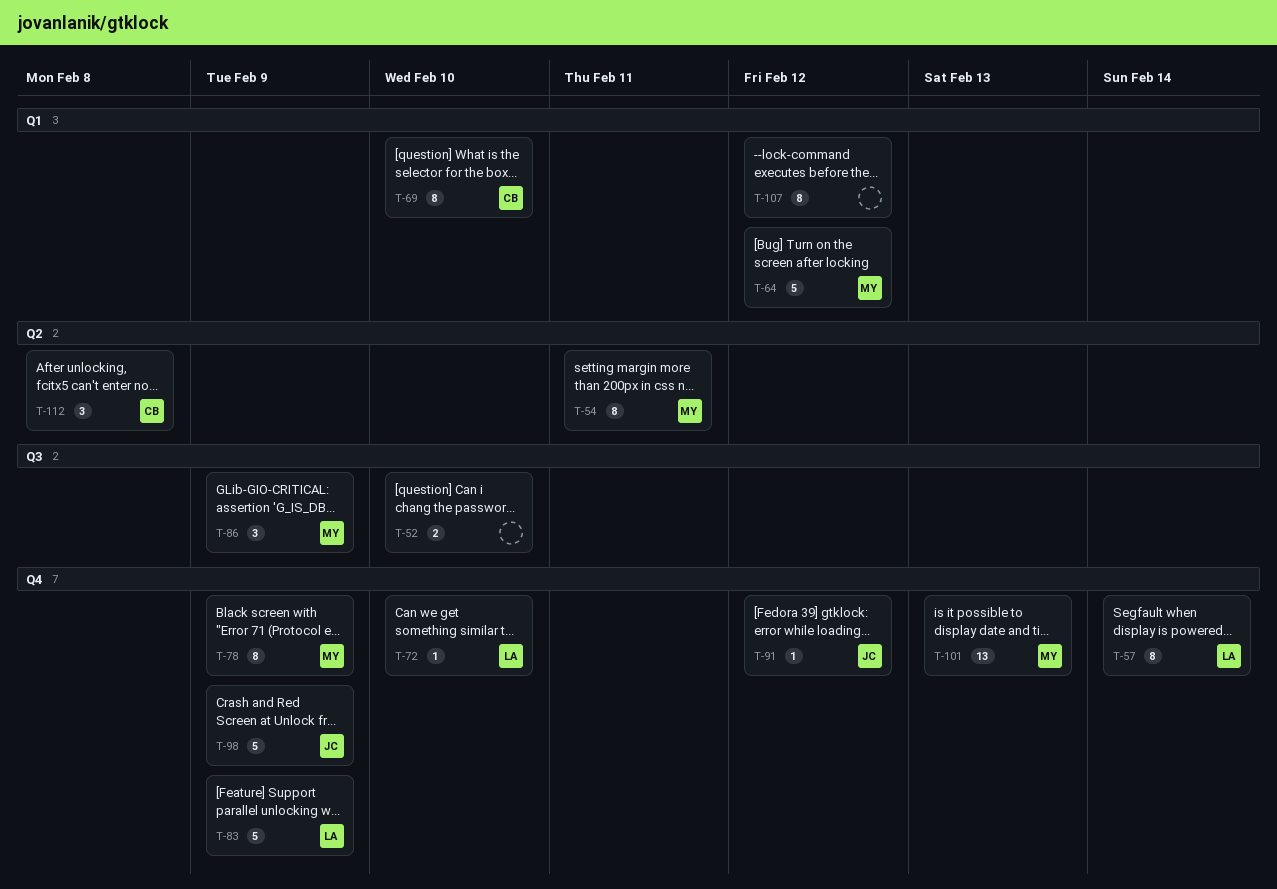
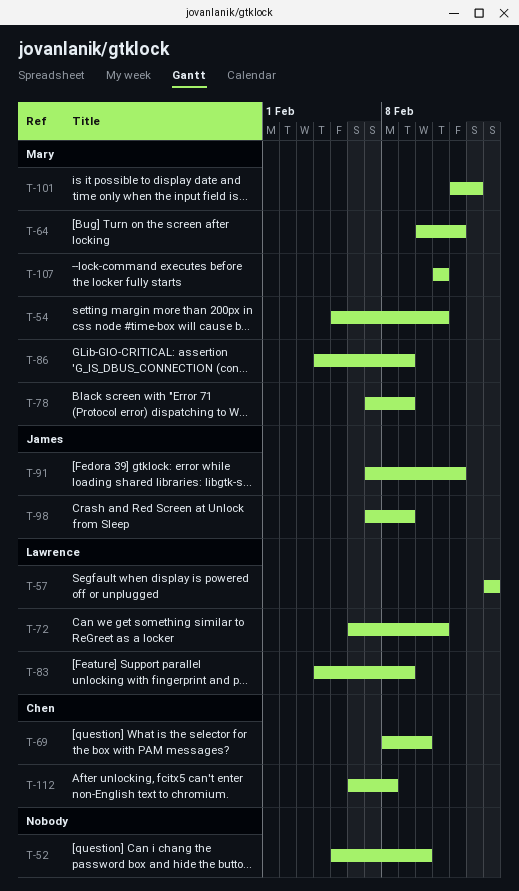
T-72, due: Feb 10 -> Feb 11
T-107, owner: none -> Mary
T-107, due: Feb 12 -> Feb 11

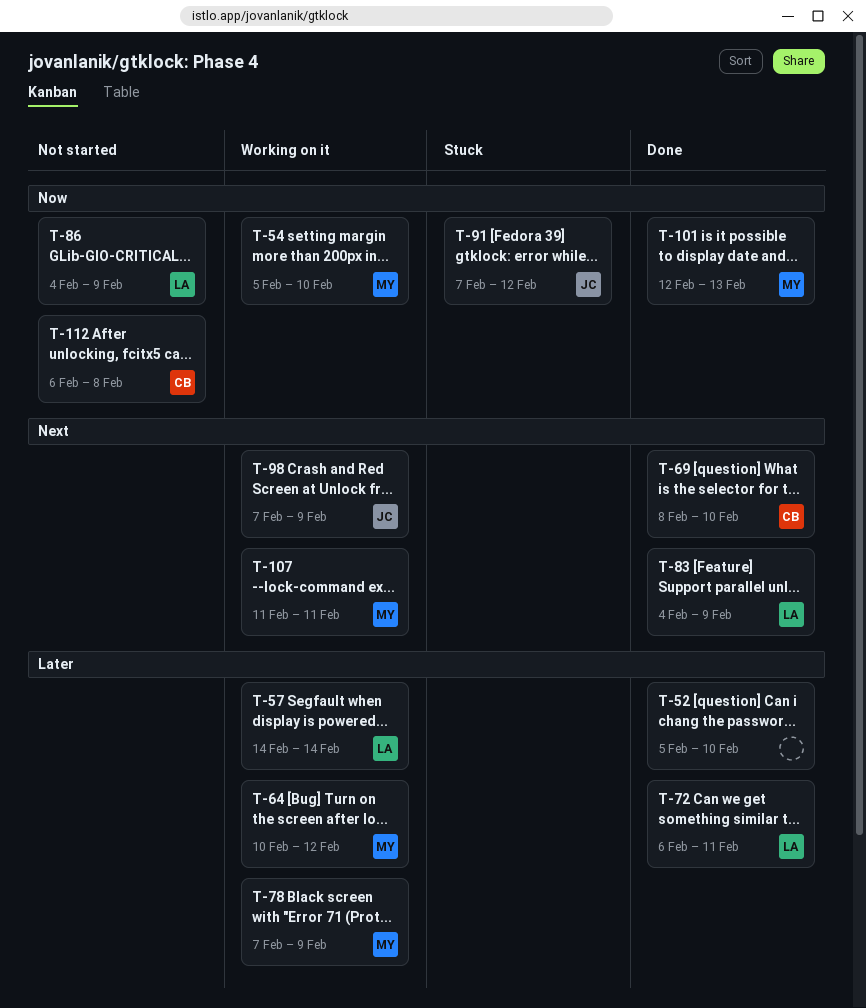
T-54, due: Feb 11 -> Feb 10
T-86, owner: Mary -> Lawrence

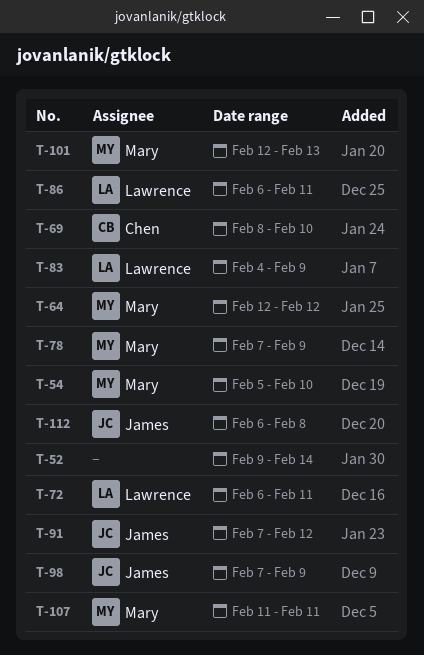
T-52, start: Feb 5 -> Feb 9
T-52, due: Feb 10 -> Feb 14
T-57: present -> none
T-64, start: Feb 10 -> Feb 12
T-86, start: Feb 4 -> Feb 6
T-86, due: Feb 9 -> Feb 11
T-112, owner: Chen -> James

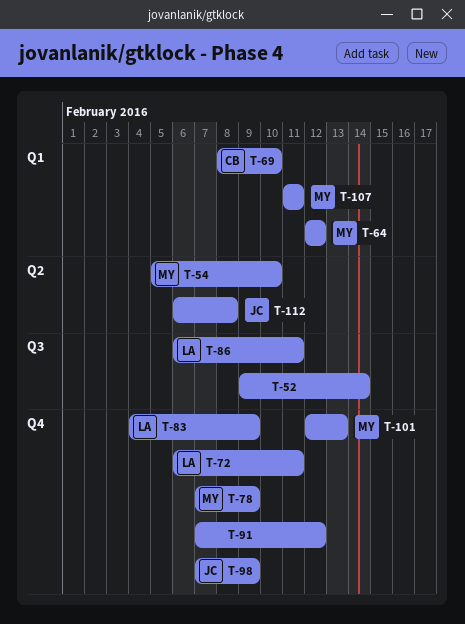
T-91, owner: James -> none

